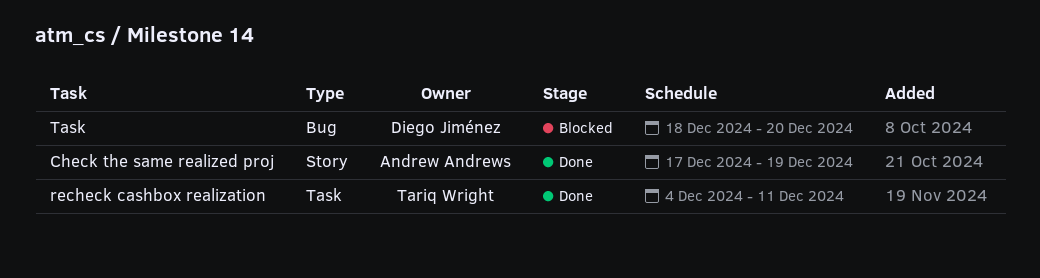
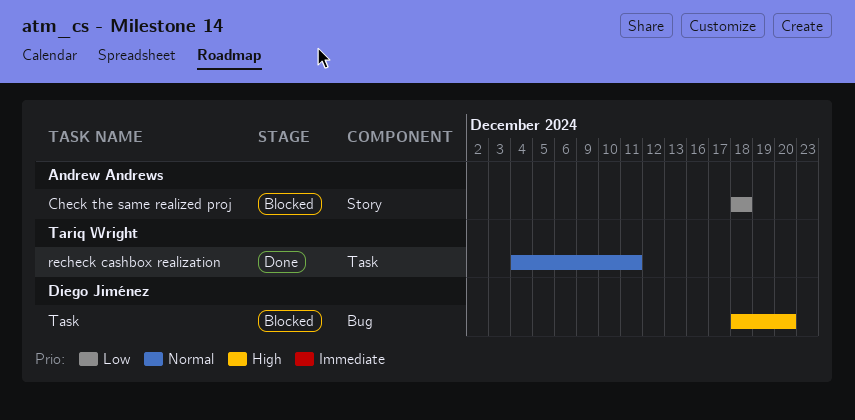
Check the same realized proj, status: Done -> Blocked
Check the same realized proj, start: Dec 17 -> Dec 18
Check the same realized proj, due: Dec 19 -> Dec 18

